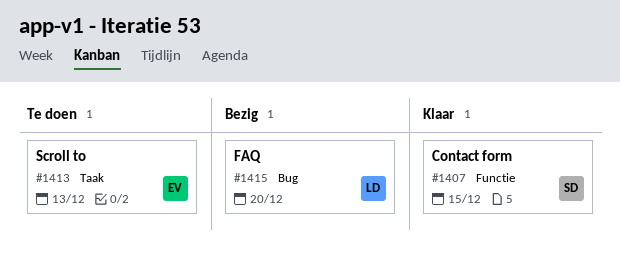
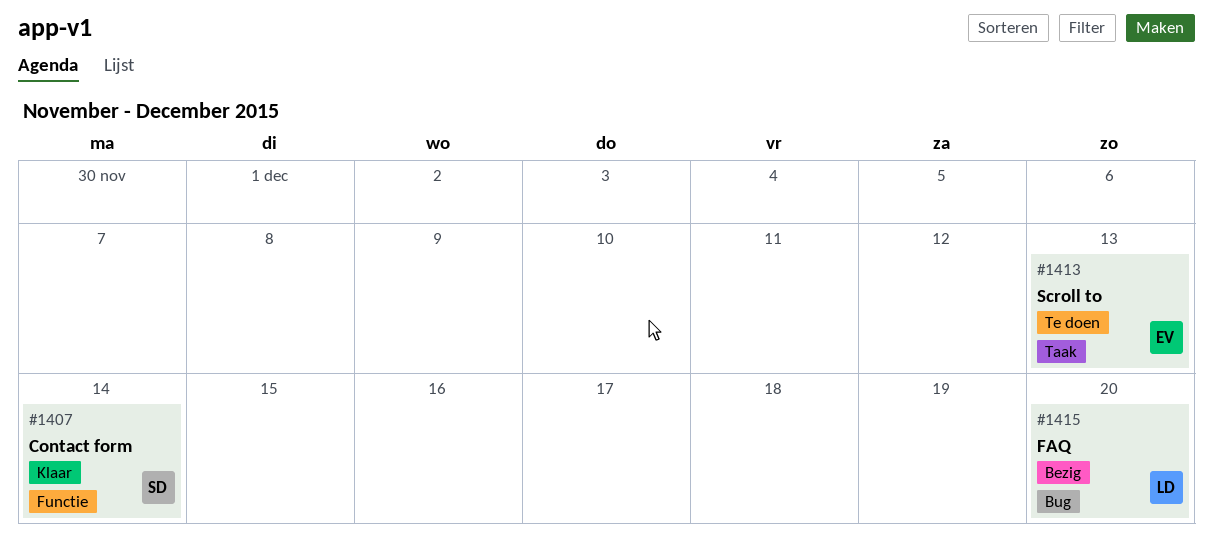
#1407, due: Dec 15 -> Dec 14

